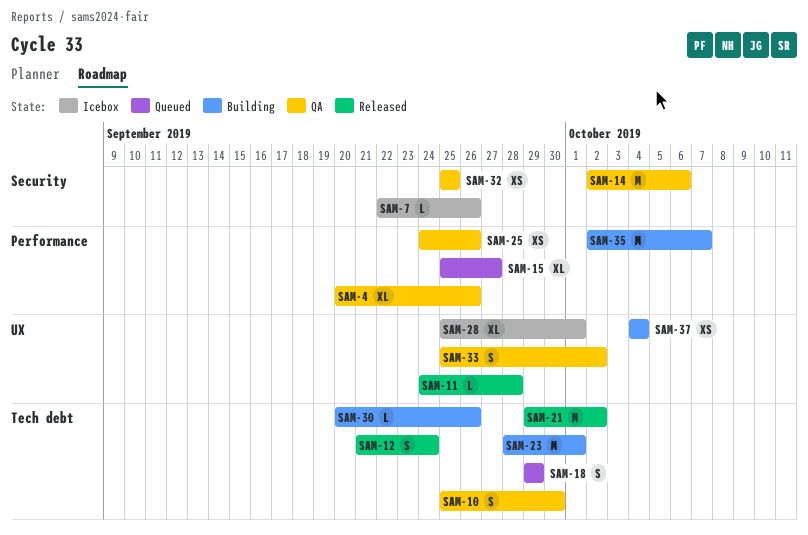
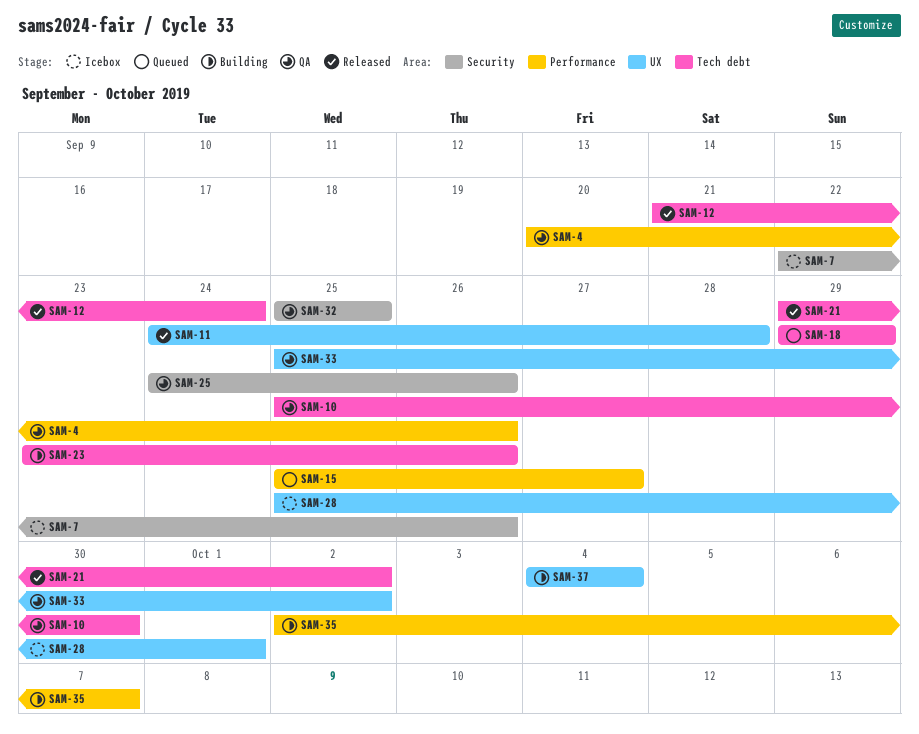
SAM-14: present -> none
SAM-23, start: Sep 28 -> Sep 23
SAM-23, due: Oct 1 -> Sep 26
SAM-25, label: Performance -> Security
SAM-30: present -> none

